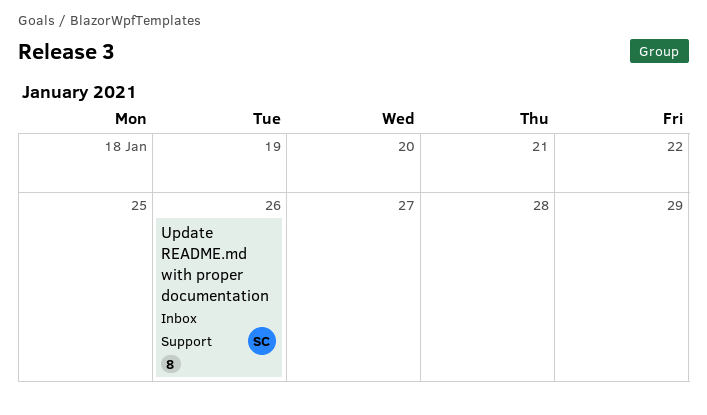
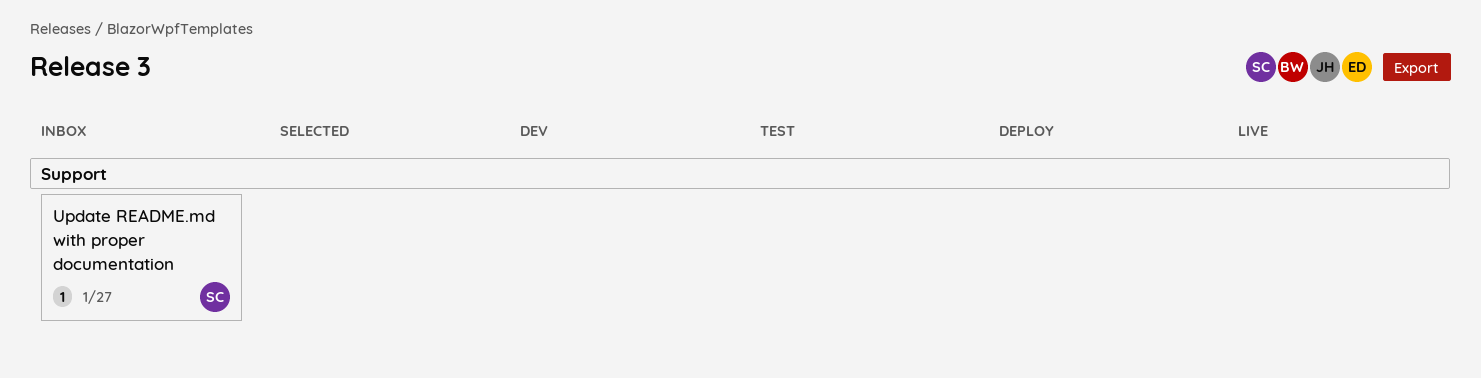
Update README.md with proper documentation, estimate: 8 -> 1
Update README.md with proper documentation, due: Jan 26 -> Jan 27

